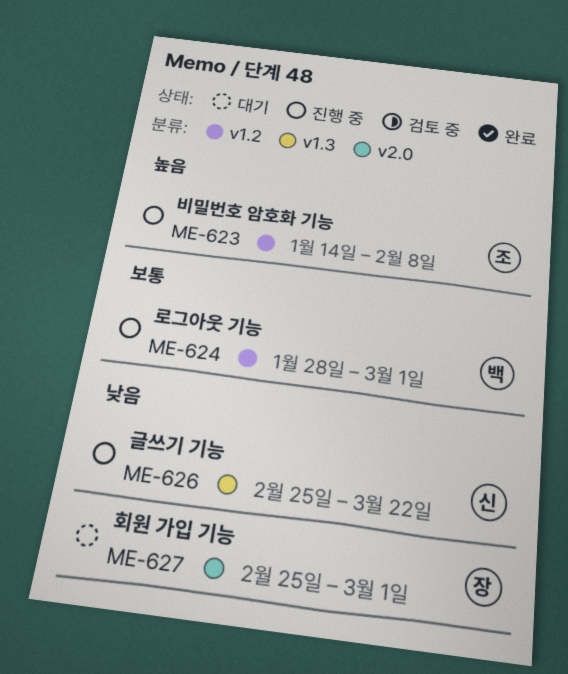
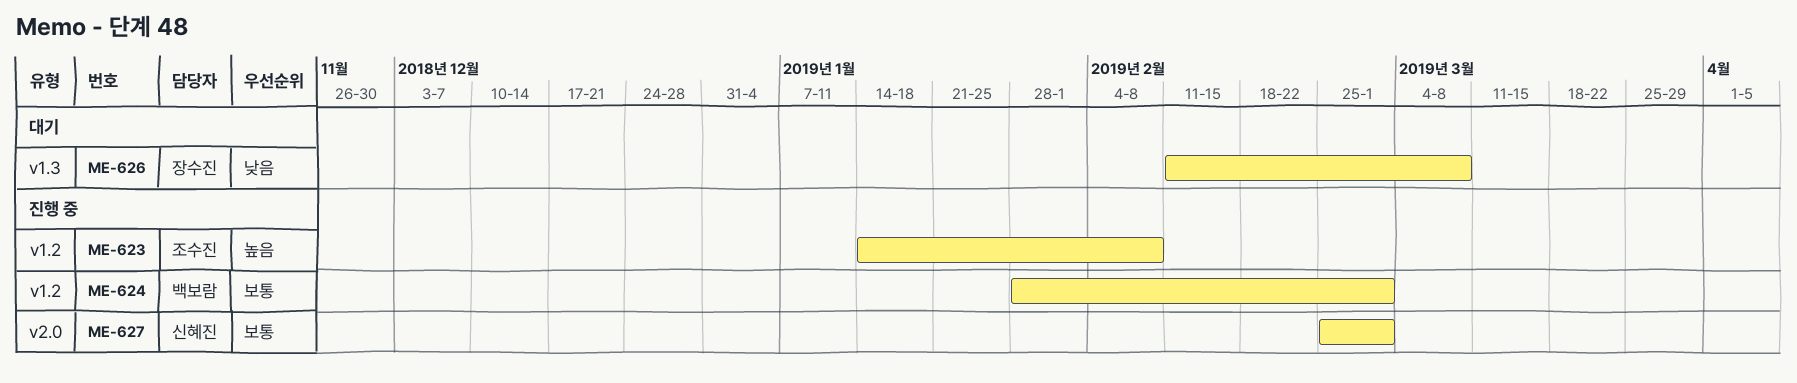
ME-626, status: 진행 중 -> 대기
ME-626, owner: 신혜진 -> 장수진
ME-626, start: Feb 25 -> Feb 11
ME-626, due: Mar 22 -> Mar 8
ME-627, status: 대기 -> 진행 중
ME-627, owner: 장수진 -> 신혜진
ME-627, priority: 낮음 -> 보통

